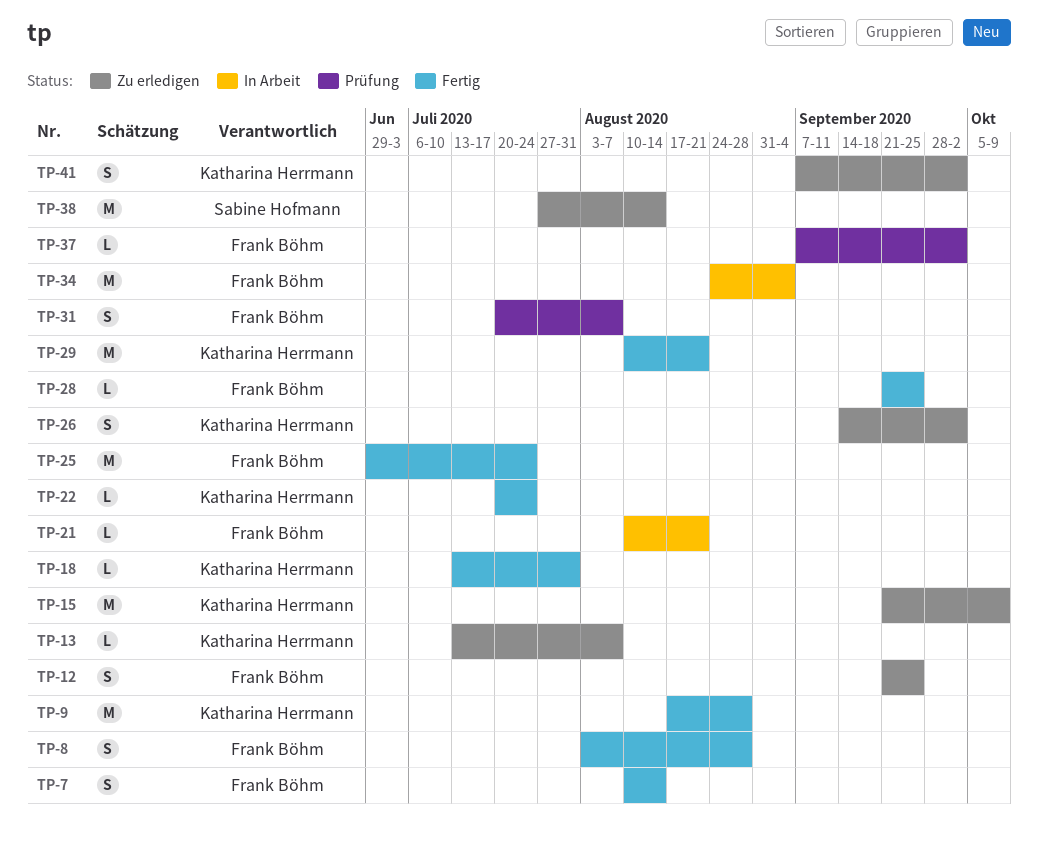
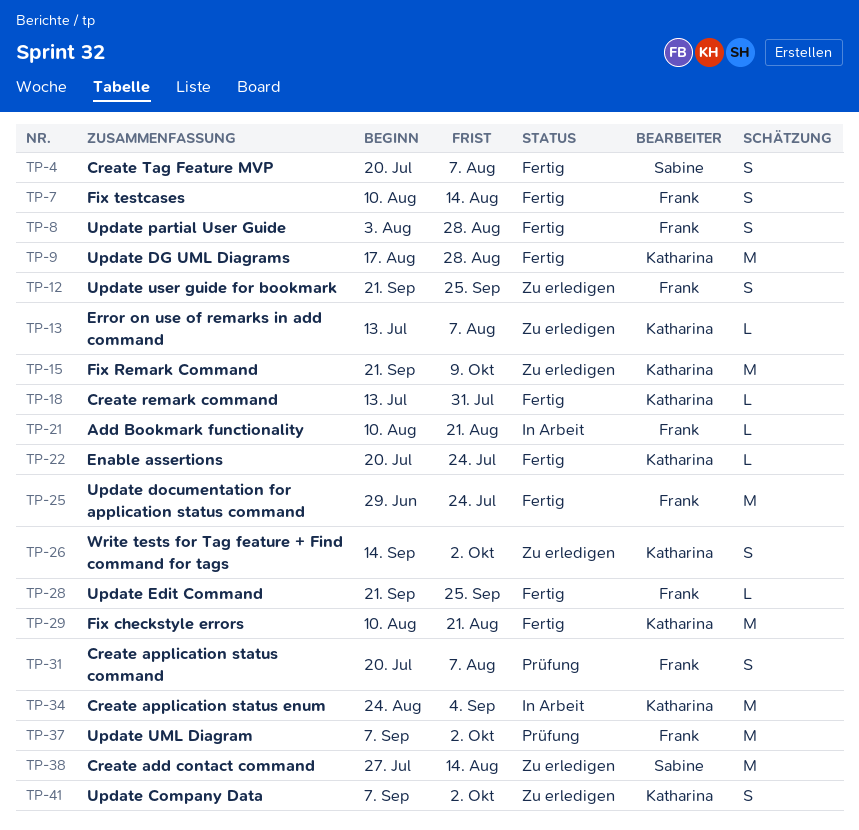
TP-4: none -> present
TP-34, owner: Frank Böhm -> Katharina Herrmann
TP-37, estimate: L -> M

